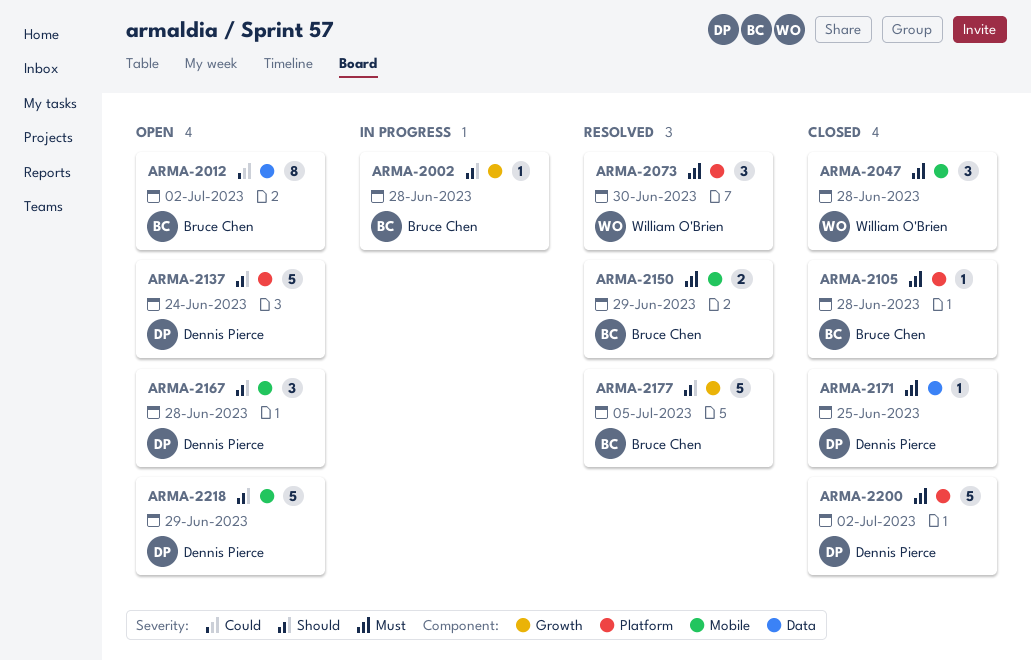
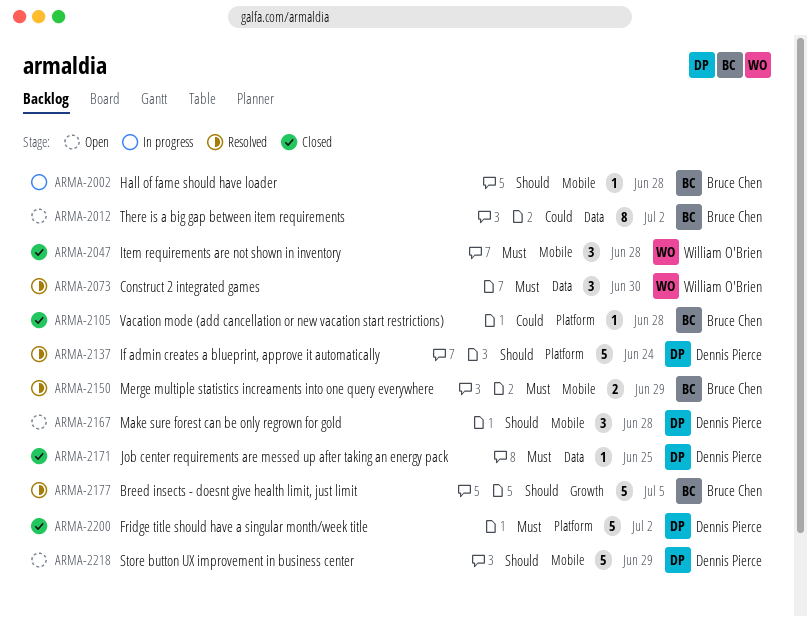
ARMA-2002, label: Growth -> Mobile
ARMA-2073, label: Platform -> Data
ARMA-2105, priority: Must -> Could
ARMA-2137, status: Open -> Resolved

